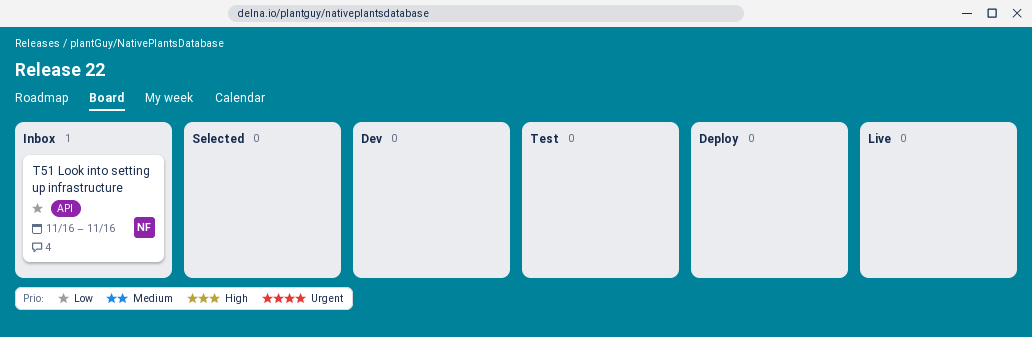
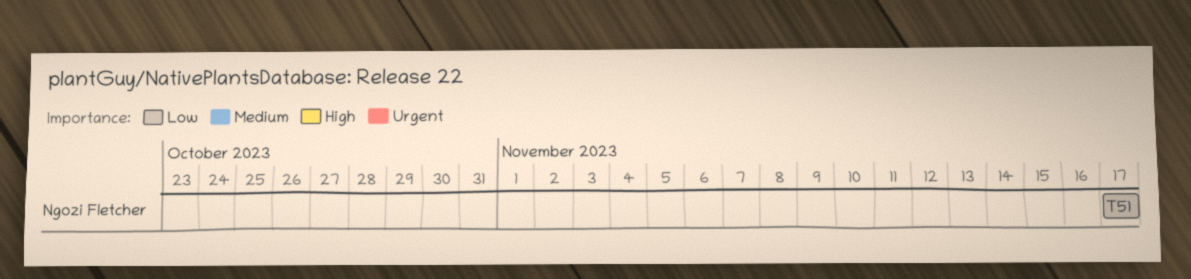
T51, start: Nov 16 -> Nov 17
T51, due: Nov 16 -> Nov 17

